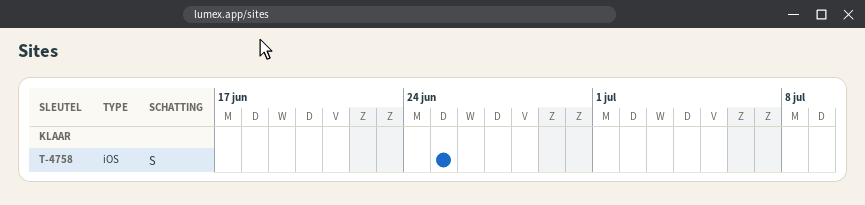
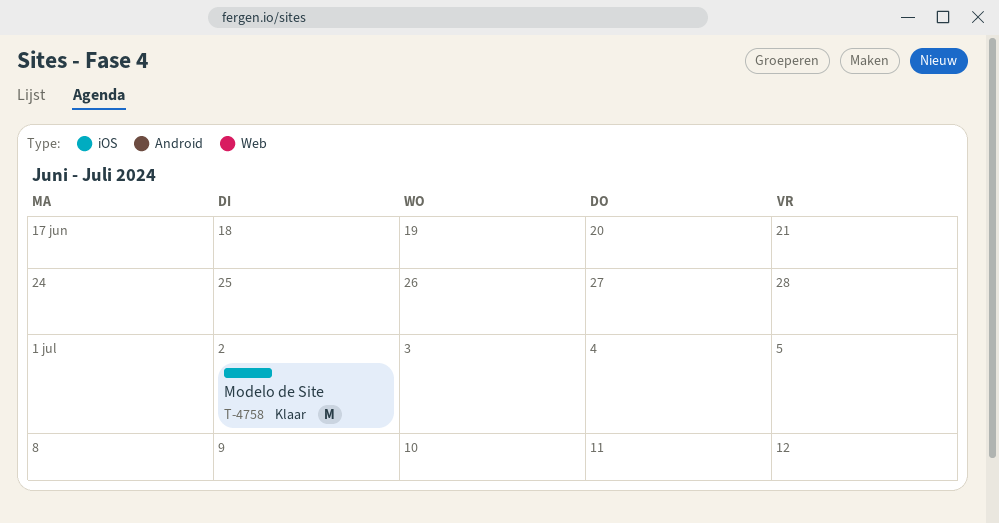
T-4758, estimate: S -> M
T-4758, due: Jun 25 -> Jul 2

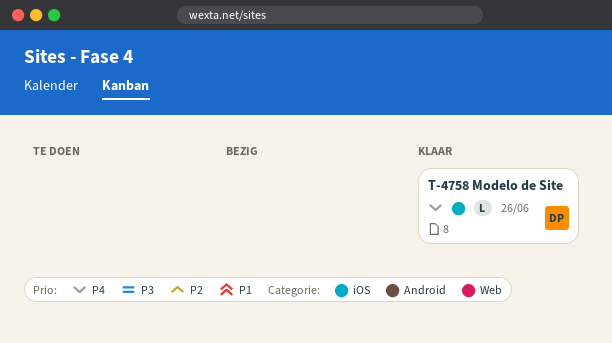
T-4758, estimate: M -> L
T-4758, due: Jul 2 -> Jun 26

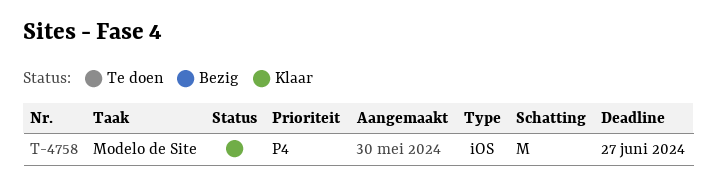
T-4758, estimate: L -> M
T-4758, due: Jun 26 -> Jun 27

